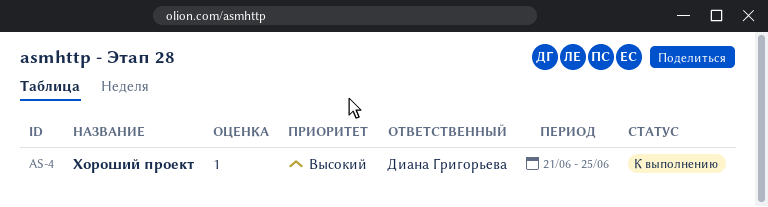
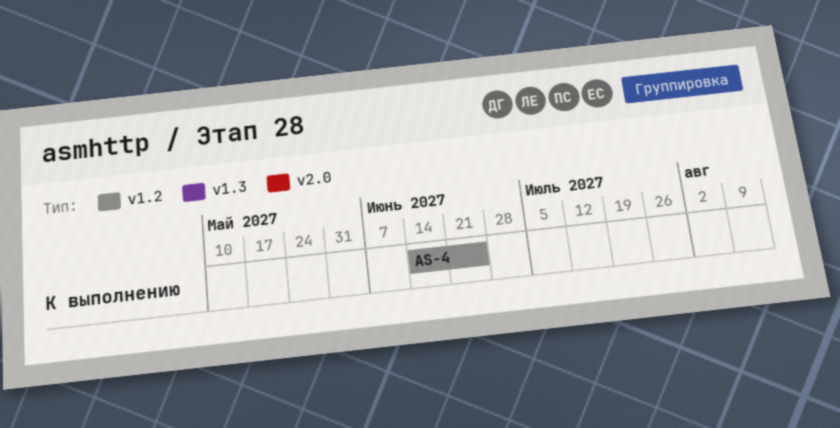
AS-4, start: Jun 21 -> Jun 14

